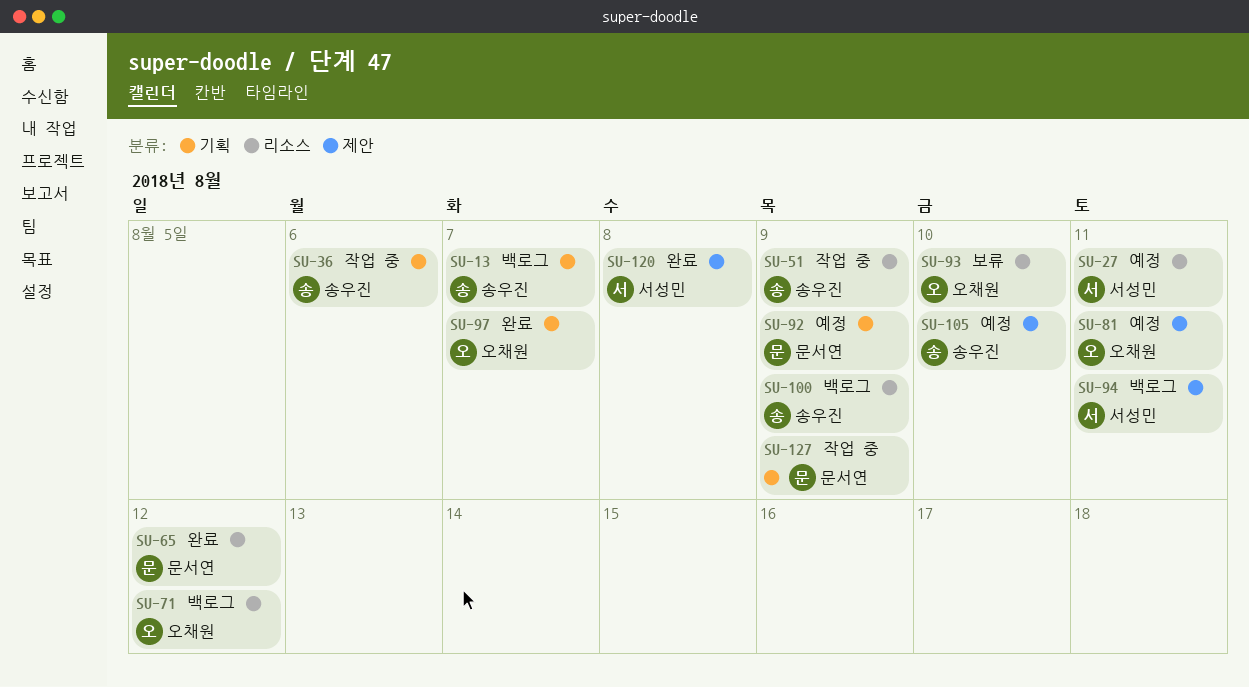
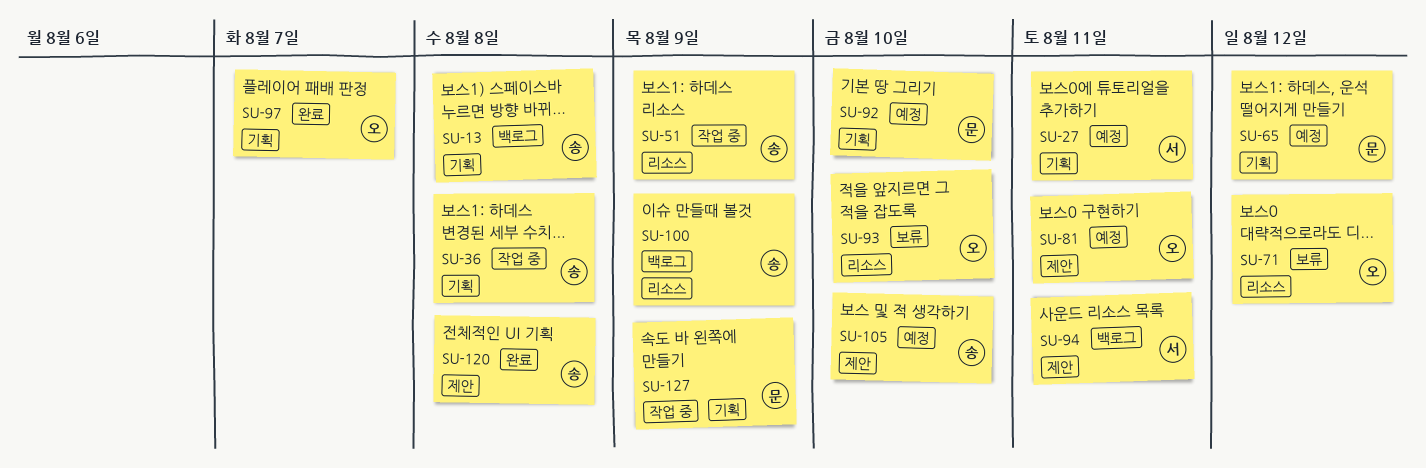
SU-13, due: Aug 7 -> Aug 8
SU-27, label: 리소스 -> 기획
SU-36, due: Aug 6 -> Aug 8
SU-65, status: 완료 -> 예정
SU-65, label: 리소스 -> 기획
SU-71, status: 백로그 -> 보류
SU-92, due: Aug 9 -> Aug 10
SU-120, owner: 서성민 -> 송우진

